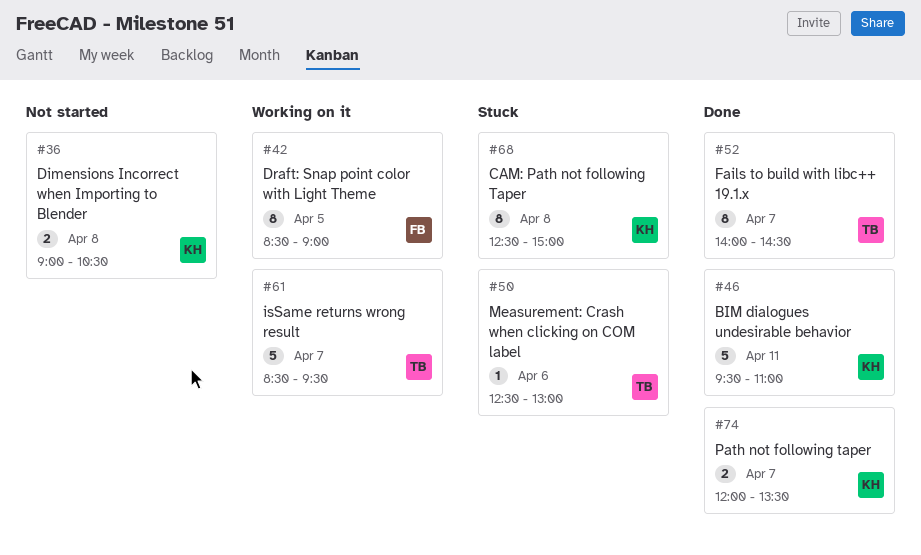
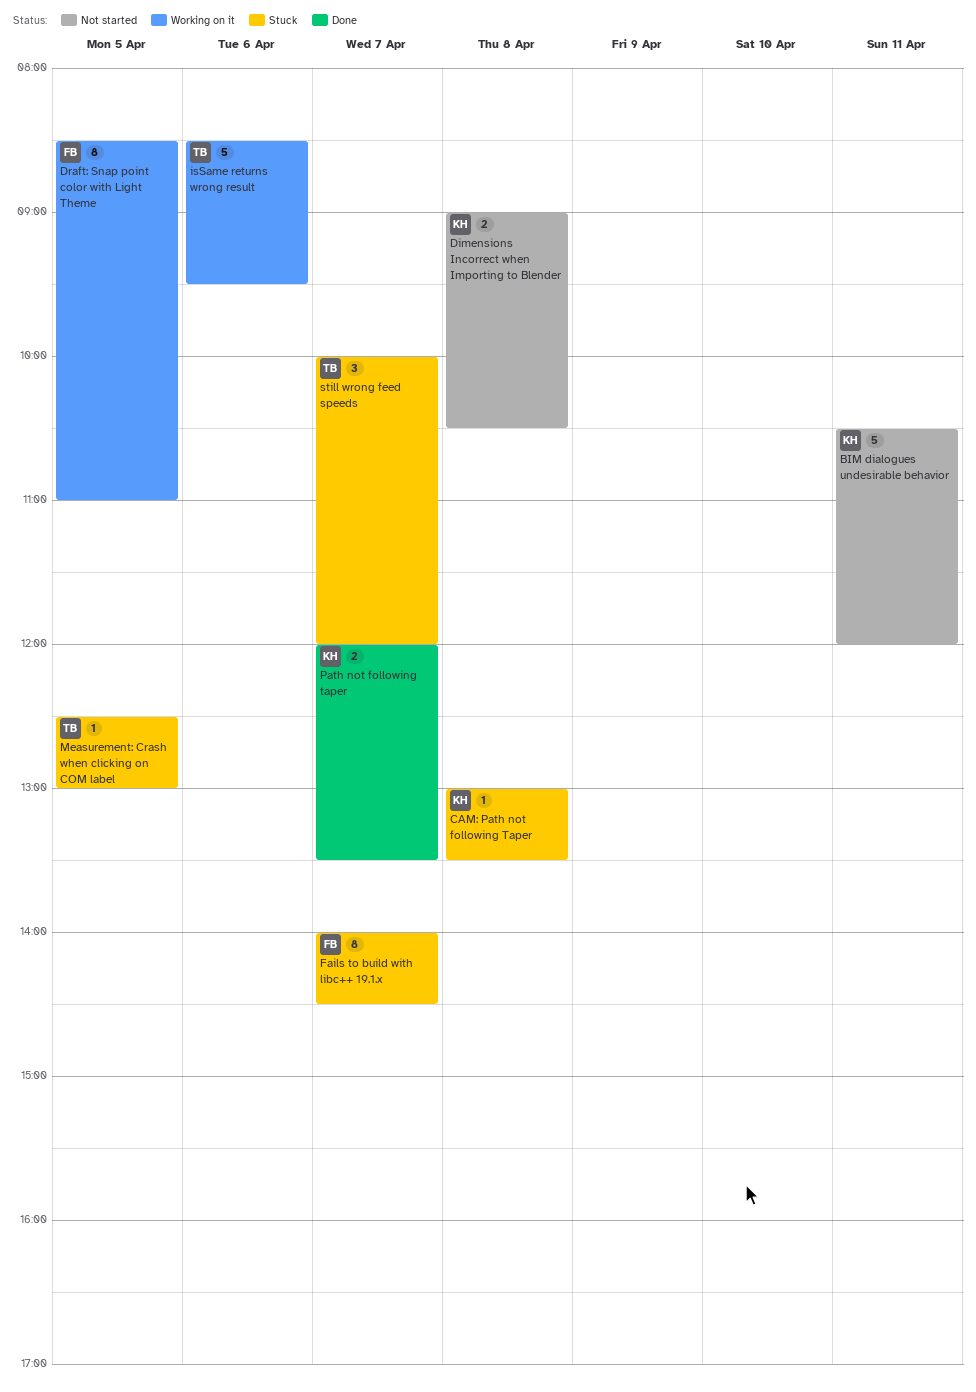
BIM dialogues undesirable behavior, status: Done -> Not started
BIM dialogues undesirable behavior, begins: 09:30 -> 10:30
BIM dialogues undesirable behavior, ends: 11:00 -> 12:00
CAM: Path not following Taper, estimate: 8 -> 1
CAM: Path not following Taper, begins: 12:30 -> 13:00
CAM: Path not following Taper, ends: 15:00 -> 13:30
Draft: Snap point color with Light Theme, ends: 09:00 -> 11:00
Fails to build with libc++ 19.1.x, status: Done -> Stuck
Fails to build with libc++ 19.1.x, owner: TB -> FB
isSame returns wrong result, day: Apr 7 -> Apr 6
Measurement: Crash when clicking on COM label, day: Apr 6 -> Apr 5
still wrong feed speeds: none -> present

